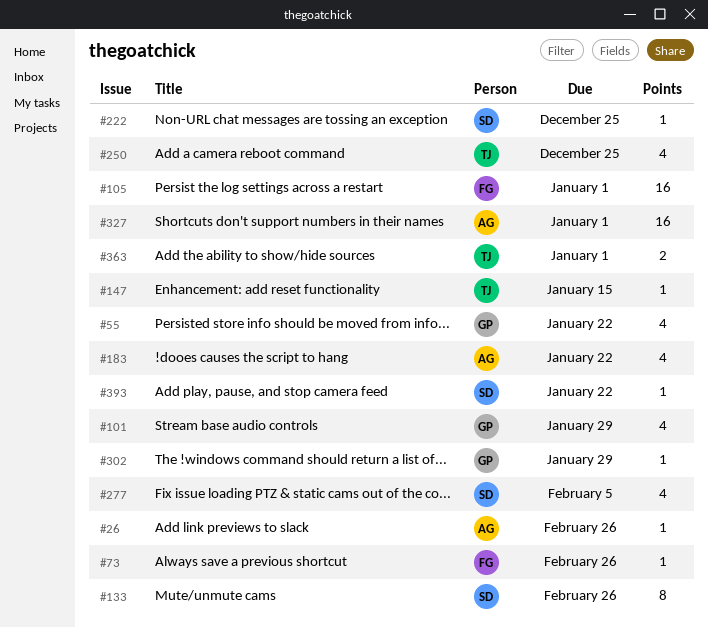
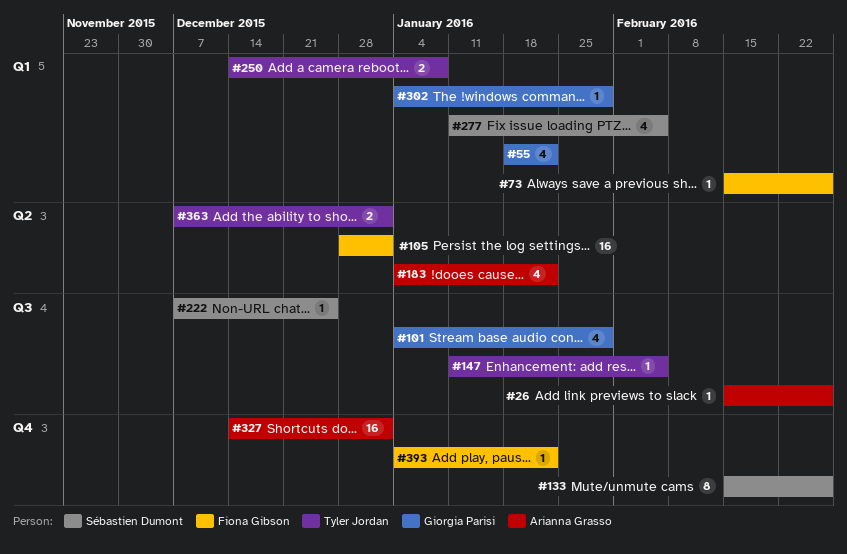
#147, due: Jan 15 -> Feb 5
#250, estimate: 4 -> 2
#250, due: Dec 25 -> Jan 8
#393, owner: Sébastien Dumont -> Fiona Gibson

